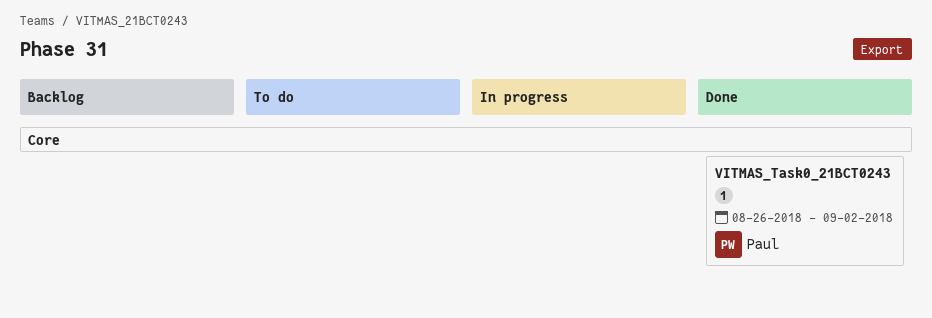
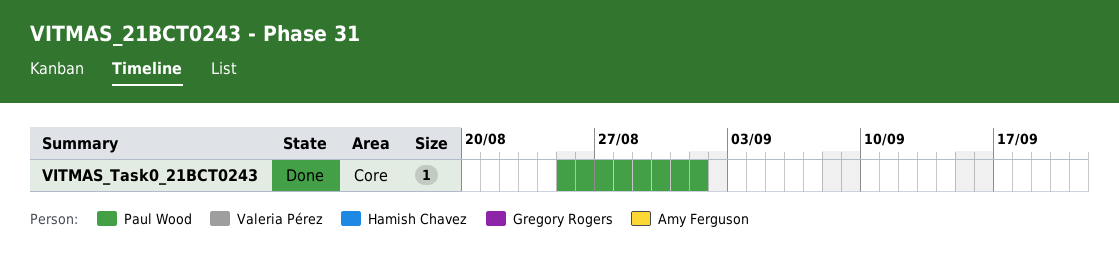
VITMAS_Task0_21BCT0243, start: Aug 26 -> Aug 25
VITMAS_Task0_21BCT0243, due: Sep 2 -> Sep 1

